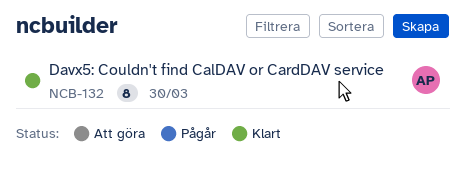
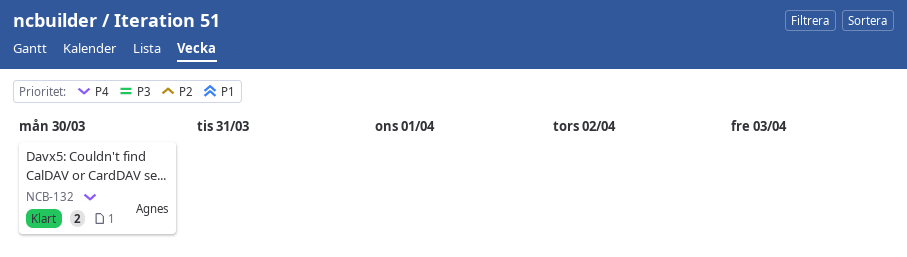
NCB-132, estimate: 8 -> 2

